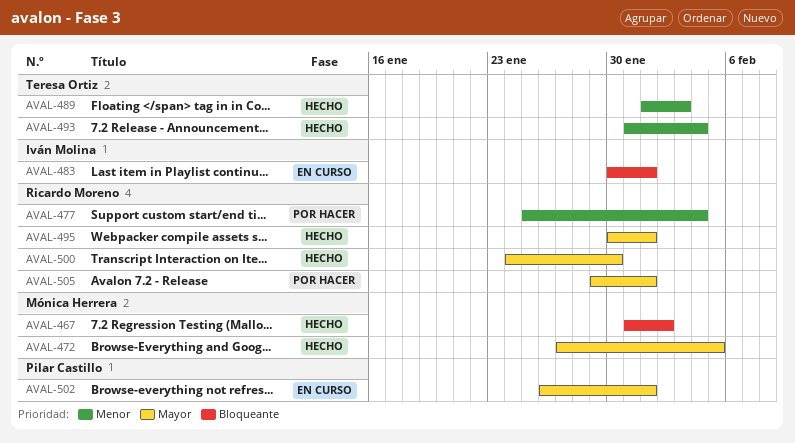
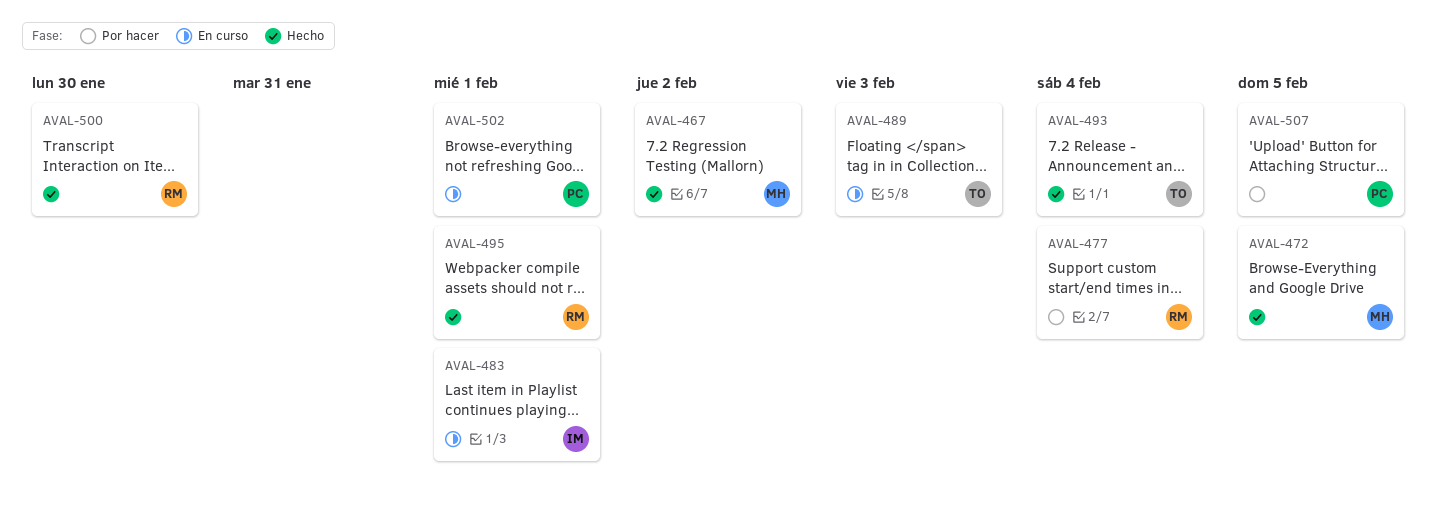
AVAL-489, status: Hecho -> En curso
AVAL-505: present -> none
AVAL-507: none -> present

